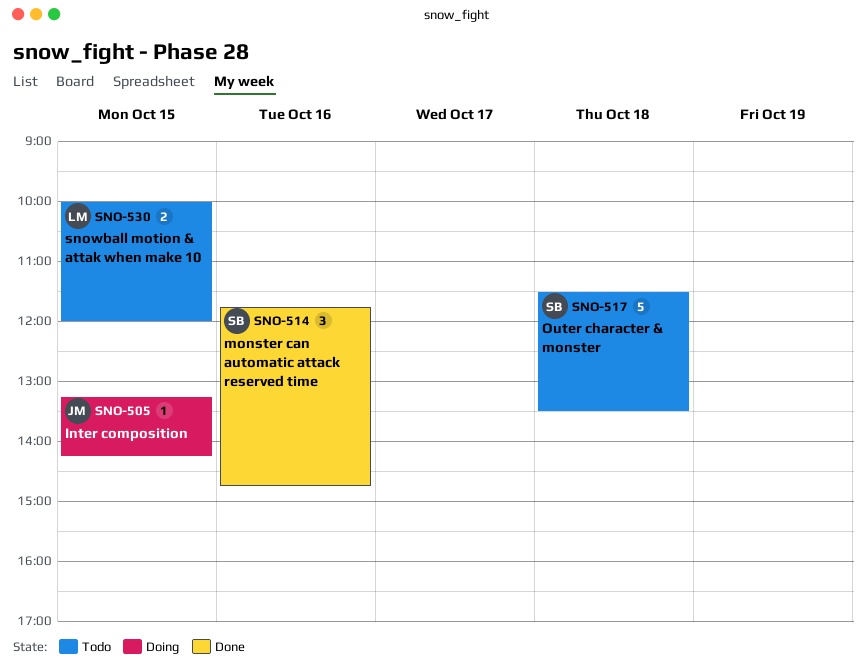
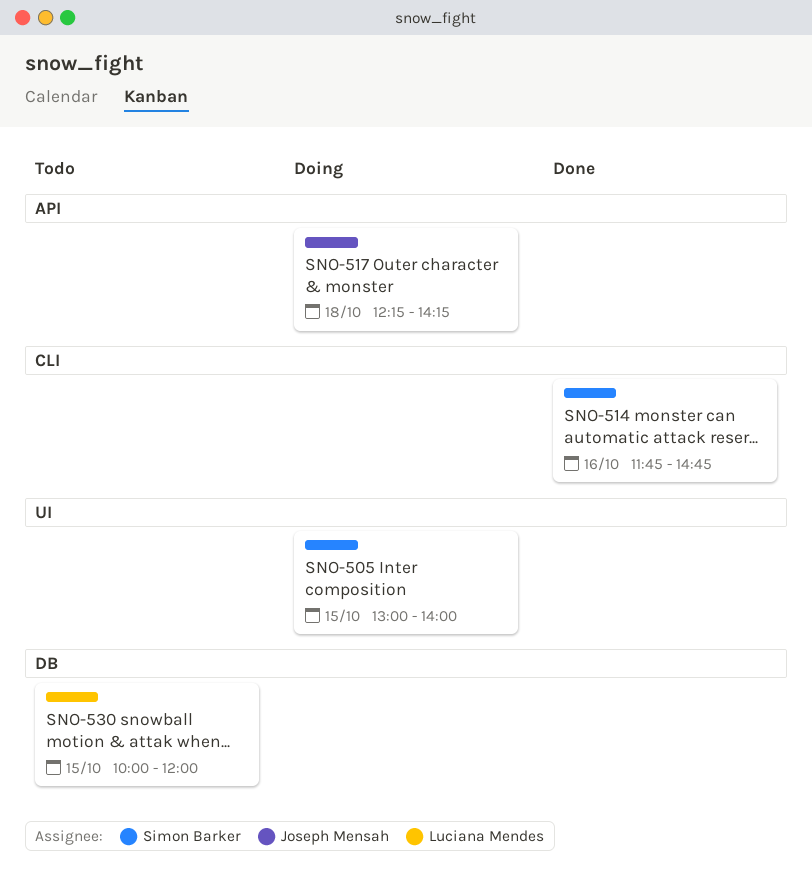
SNO-505, owner: Joseph Mensah -> Simon Barker
SNO-505, begins: 13:15 -> 13:00
SNO-505, ends: 14:15 -> 14:00
SNO-517, status: Todo -> Doing
SNO-517, owner: Simon Barker -> Joseph Mensah
SNO-517, begins: 11:30 -> 12:15
SNO-517, ends: 13:30 -> 14:15

